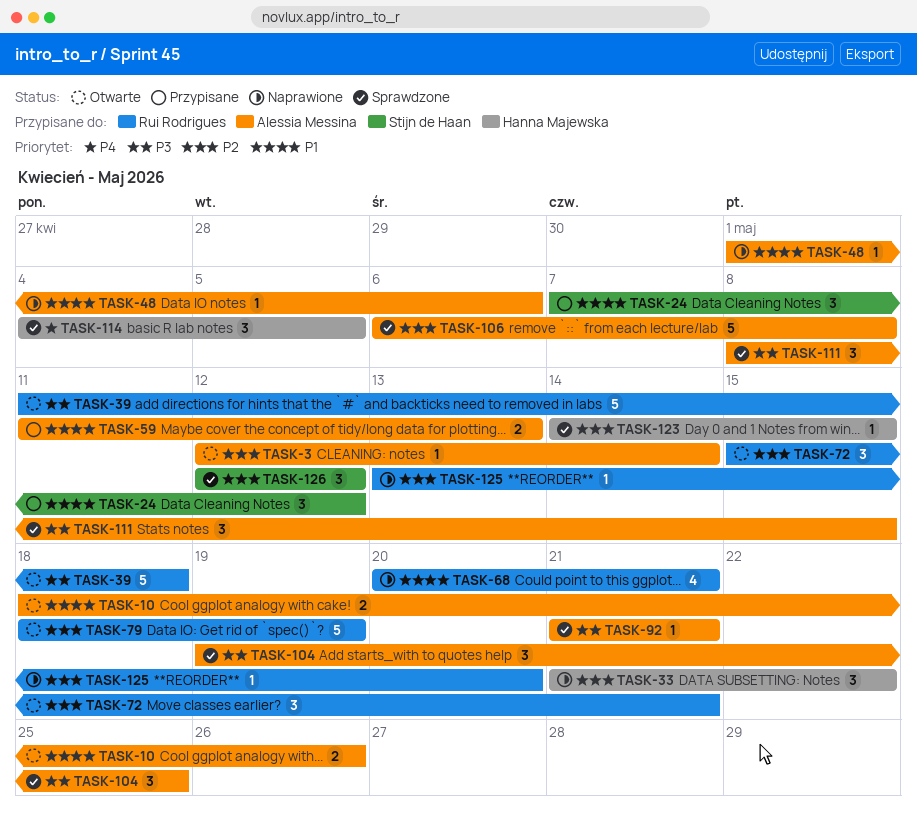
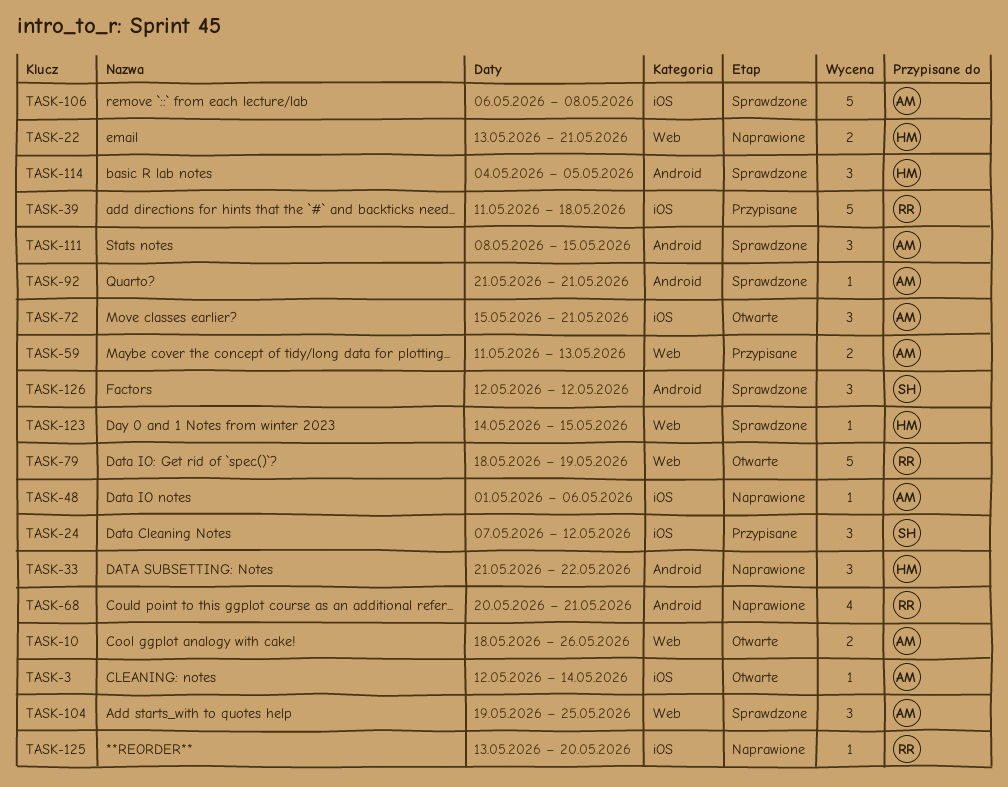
TASK-22: none -> present
TASK-39, status: Otwarte -> Przypisane
TASK-72, owner: Rui Rodrigues -> Alessia Messina

